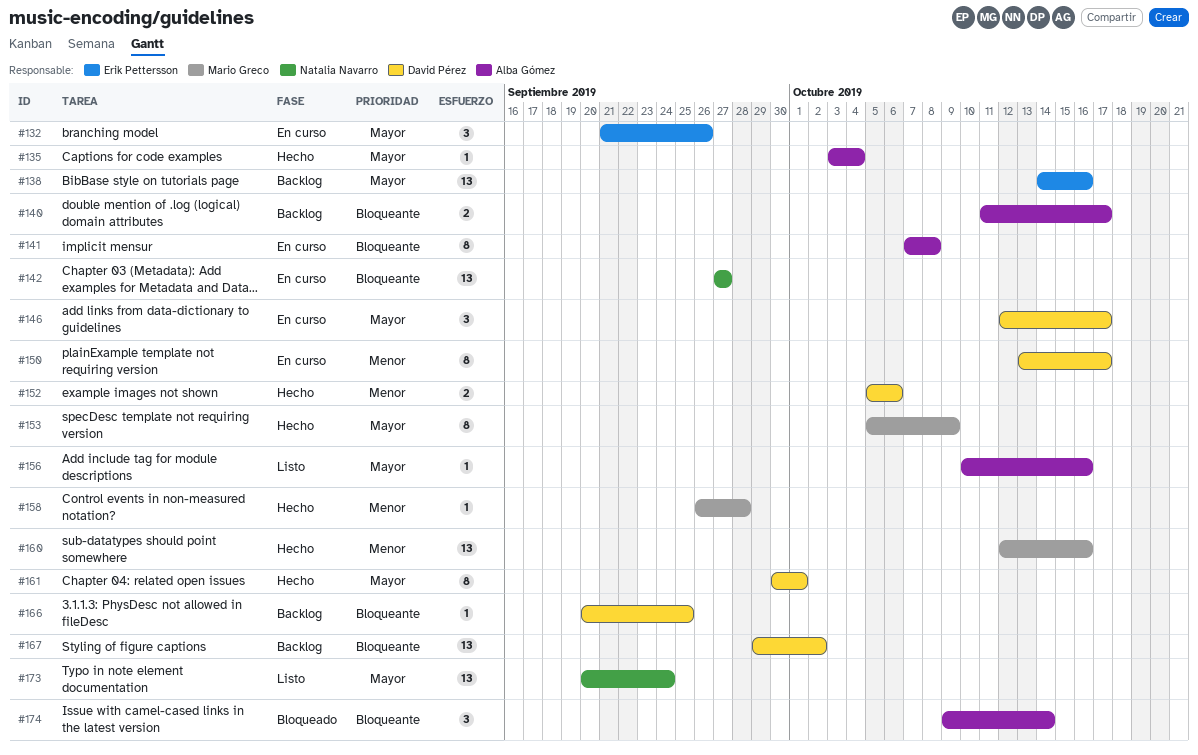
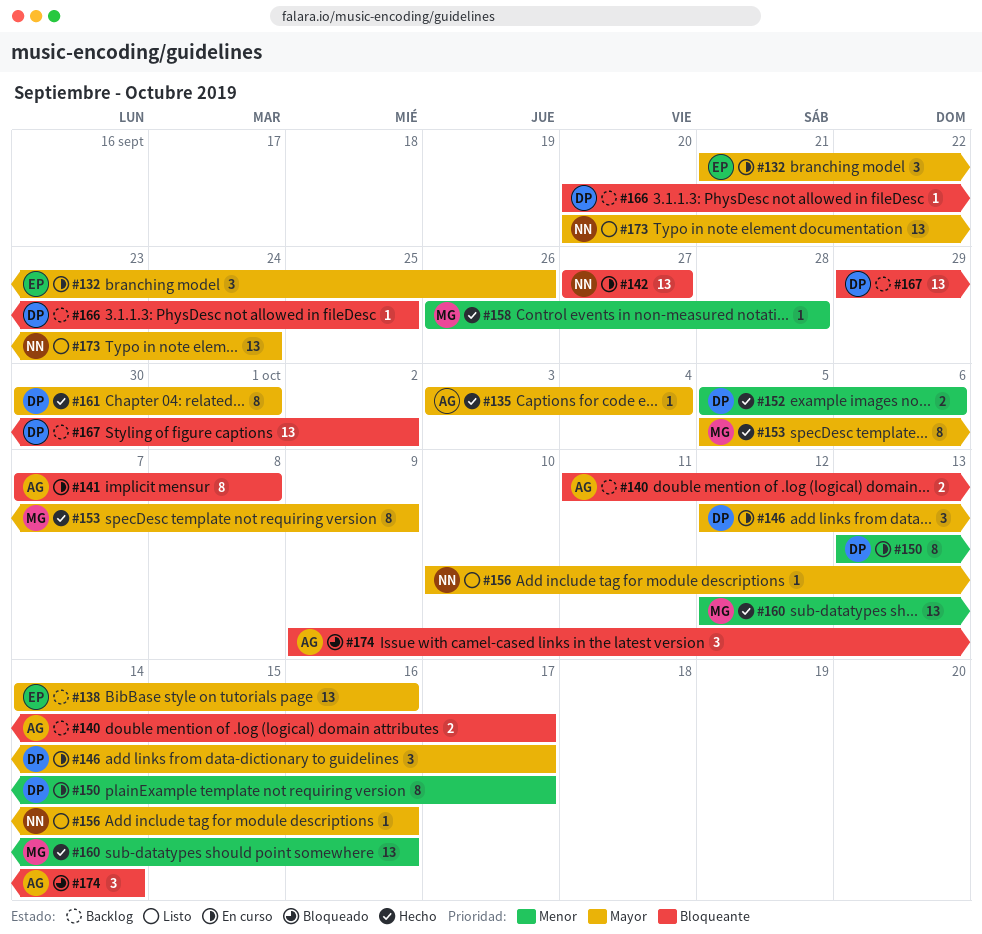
#156, owner: Alba Gómez -> Natalia Navarro

